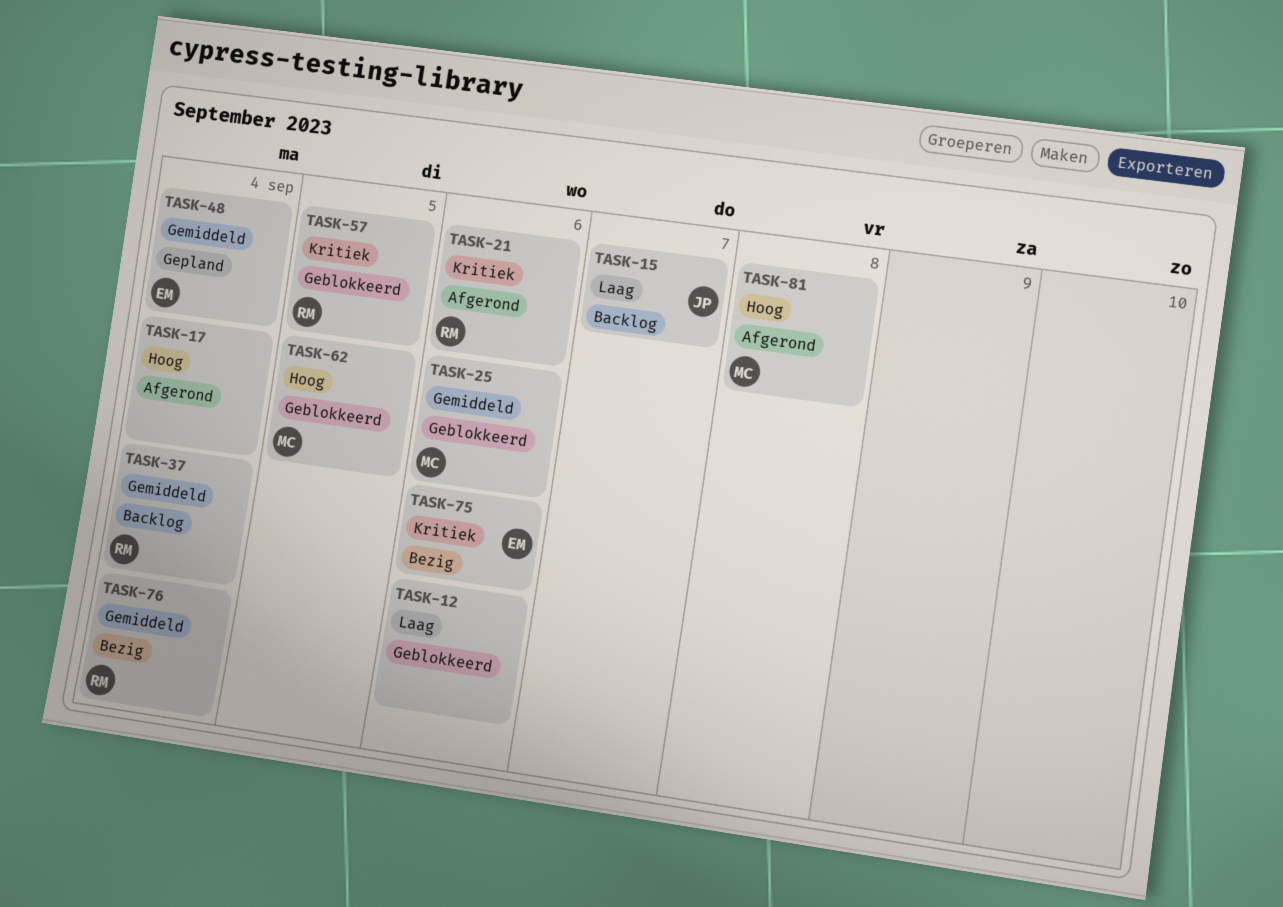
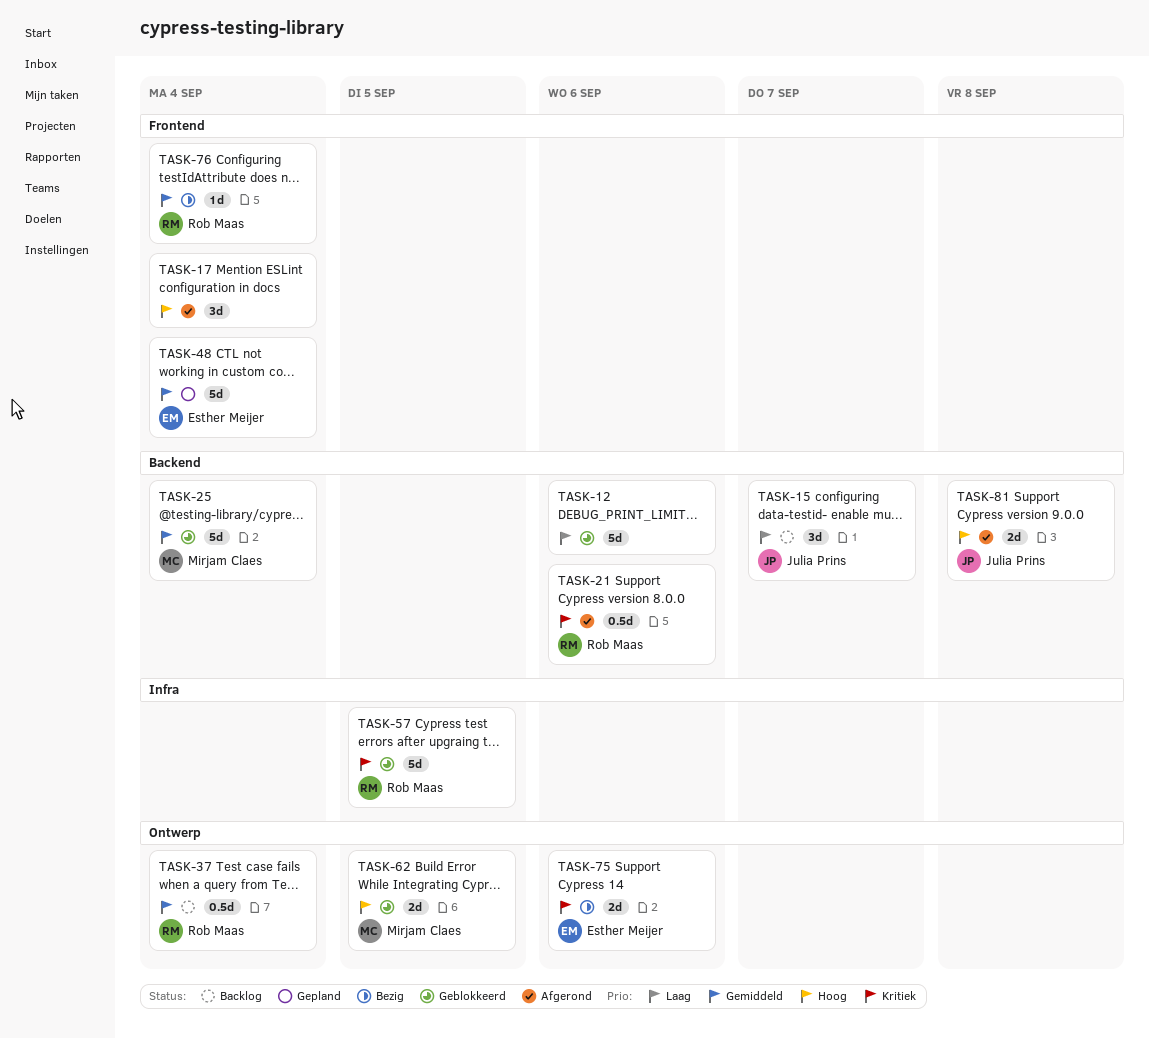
TASK-25, due: Sep 6 -> Sep 4
TASK-81, owner: Mirjam Claes -> Julia Prins

